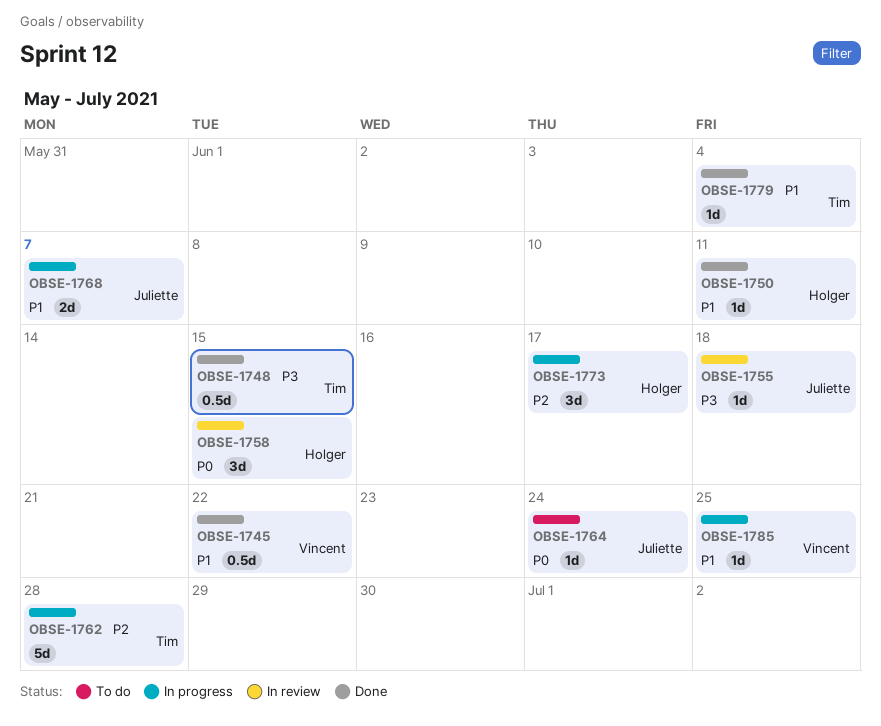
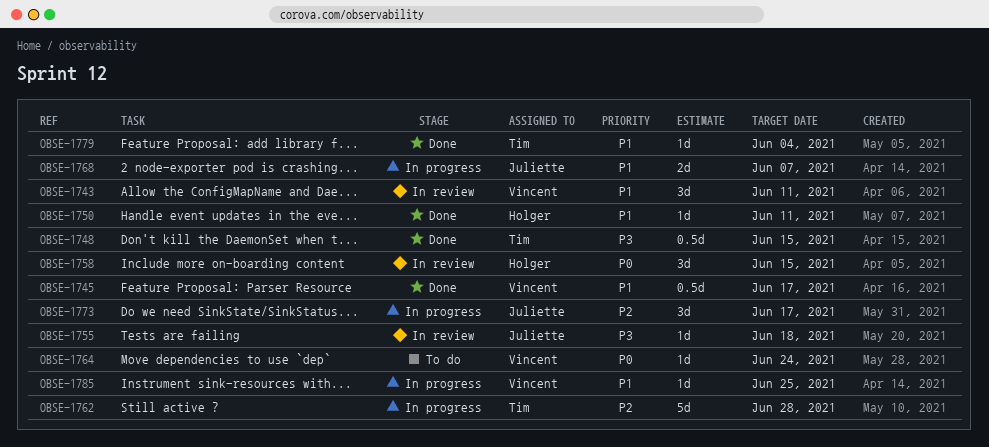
OBSE-1743: none -> present
OBSE-1745, due: Jun 22 -> Jun 17
OBSE-1764, owner: Juliette -> Vincent
OBSE-1773, owner: Holger -> Juliette

